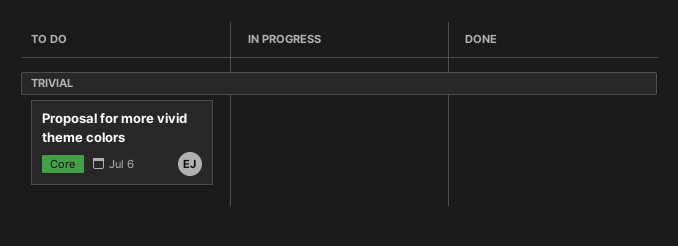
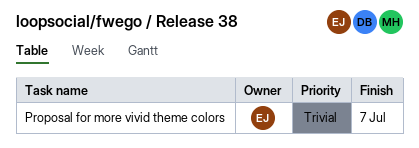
Proposal for more vivid theme colors, due: Jul 6 -> Jul 7

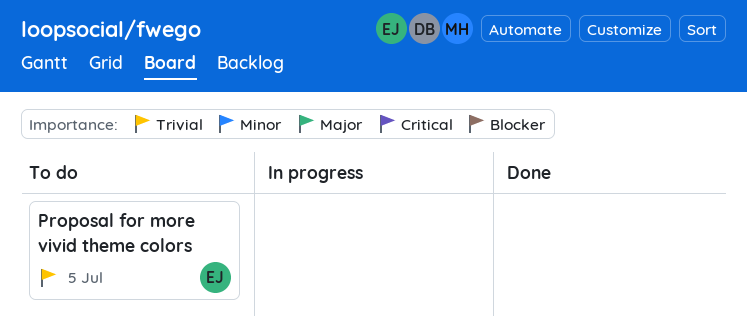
Proposal for more vivid theme colors, due: Jul 7 -> Jul 5

